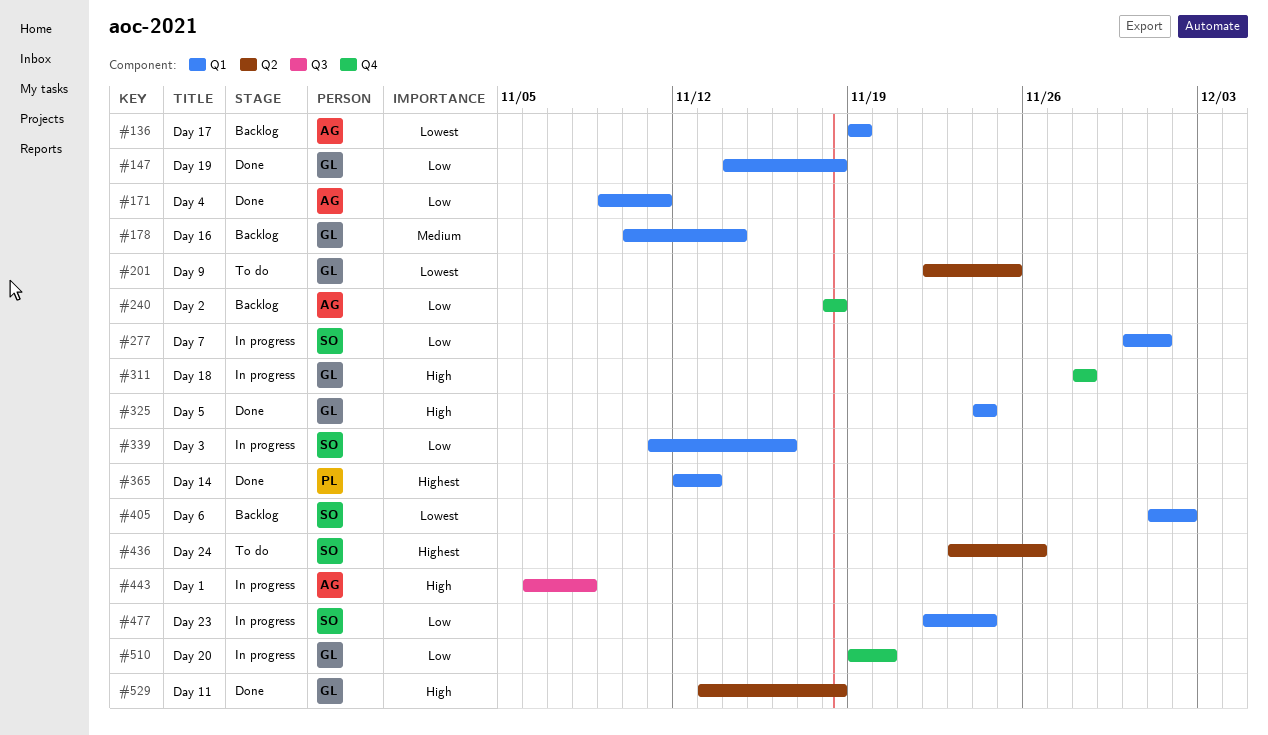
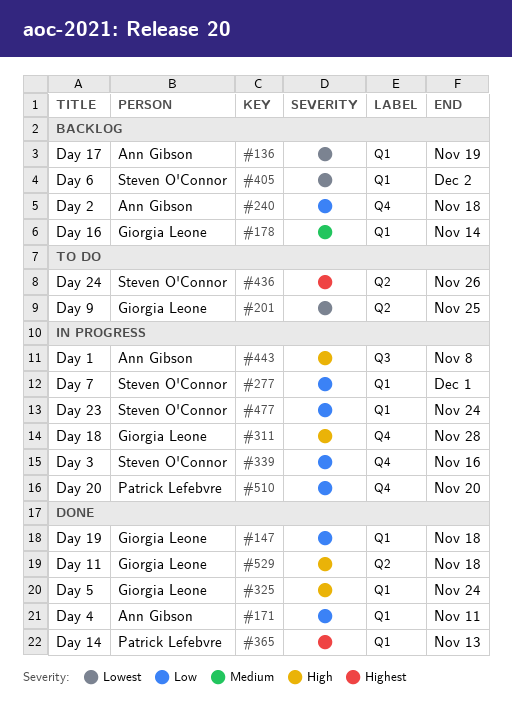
#339, label: Q1 -> Q4
#510, owner: Giorgia Leone -> Patrick Lefebvre

